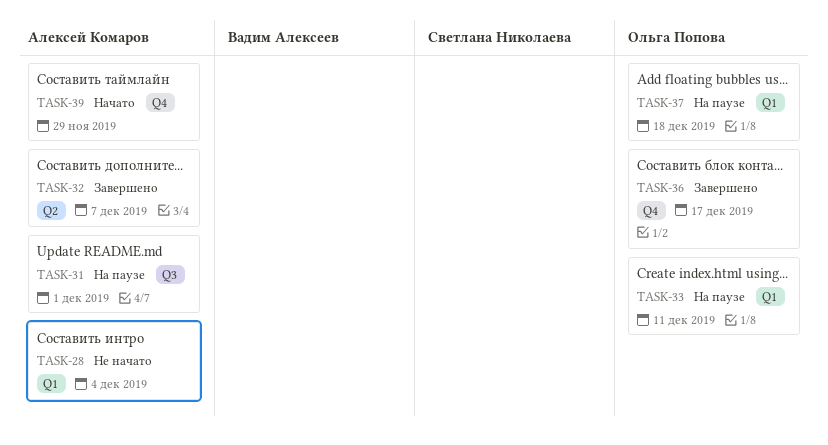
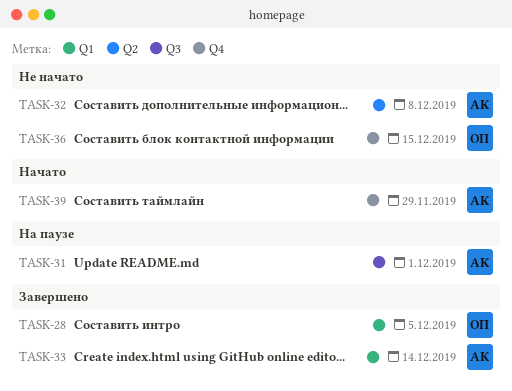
TASK-28, status: Не начато -> Завершено
TASK-28, owner: Алексей Комаров -> Ольга Попова
TASK-28, due: Dec 4 -> Dec 5
TASK-32, status: Завершено -> Не начато
TASK-32, due: Dec 7 -> Dec 8
TASK-33, status: На паузе -> Завершено
TASK-33, owner: Ольга Попова -> Алексей Комаров
TASK-33, due: Dec 11 -> Dec 14
TASK-36, status: Завершено -> Не начато
TASK-36, due: Dec 17 -> Dec 15
TASK-37: present -> none

